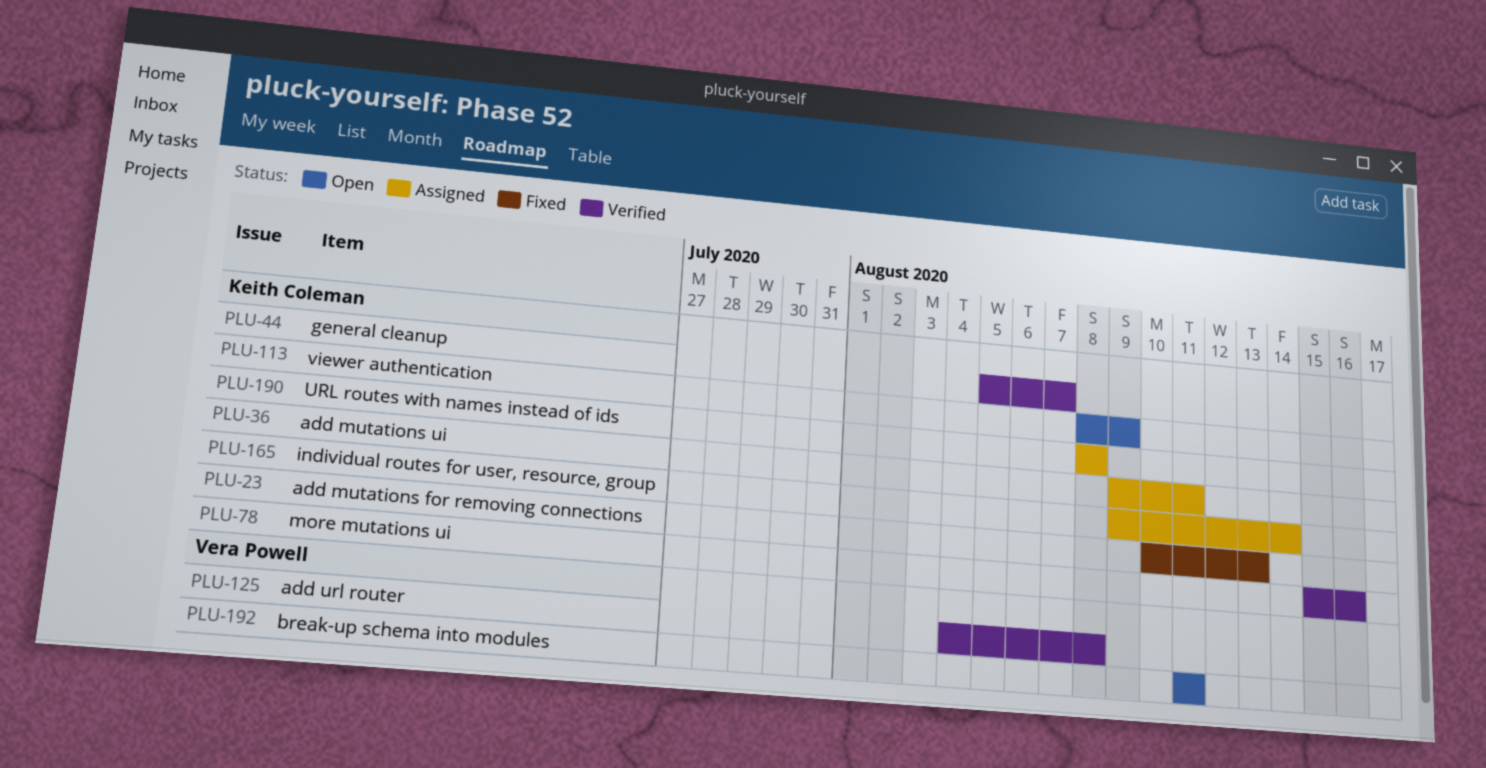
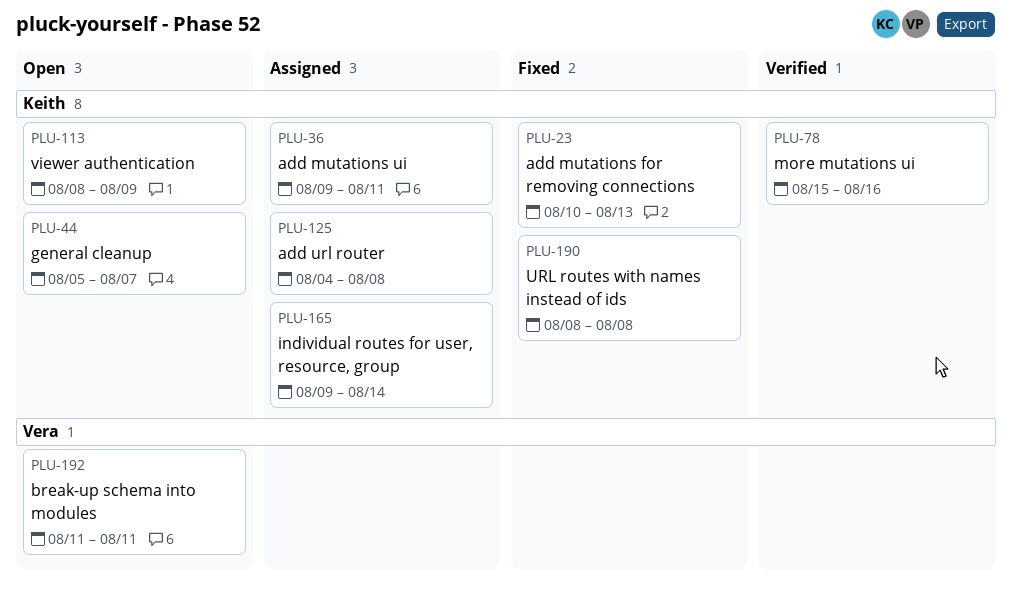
PLU-44, status: Verified -> Open
PLU-125, status: Verified -> Assigned
PLU-125, owner: Vera Powell -> Keith Coleman
PLU-190, status: Assigned -> Fixed

